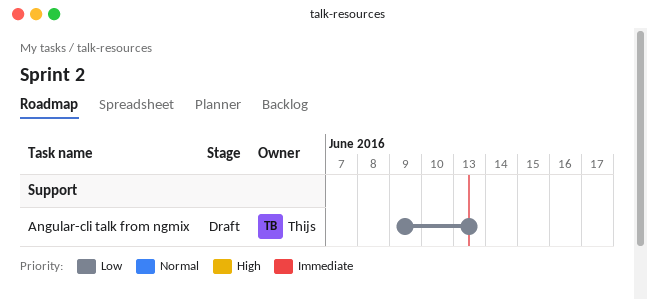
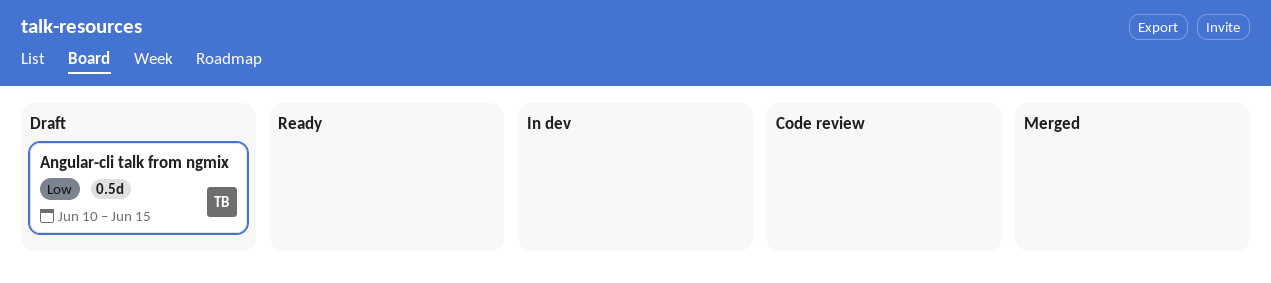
Angular-cli talk from ngmix, start: Jun 9 -> Jun 10
Angular-cli talk from ngmix, due: Jun 13 -> Jun 15

